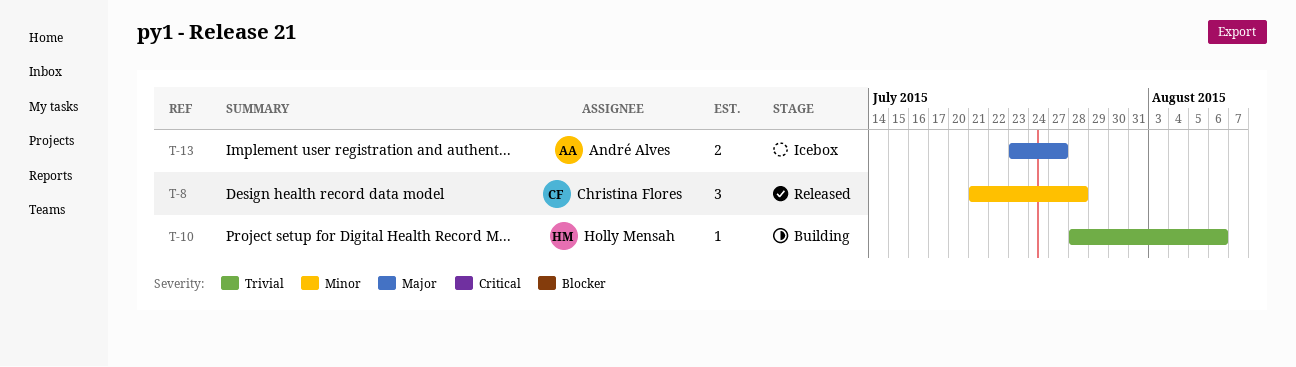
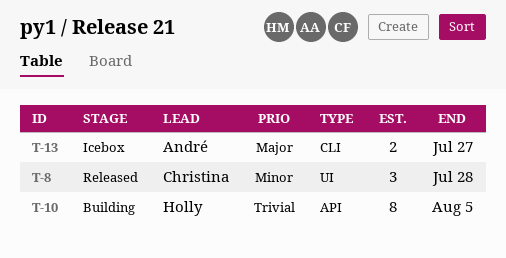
T-10, estimate: 1 -> 8
T-10, due: Aug 6 -> Aug 5

